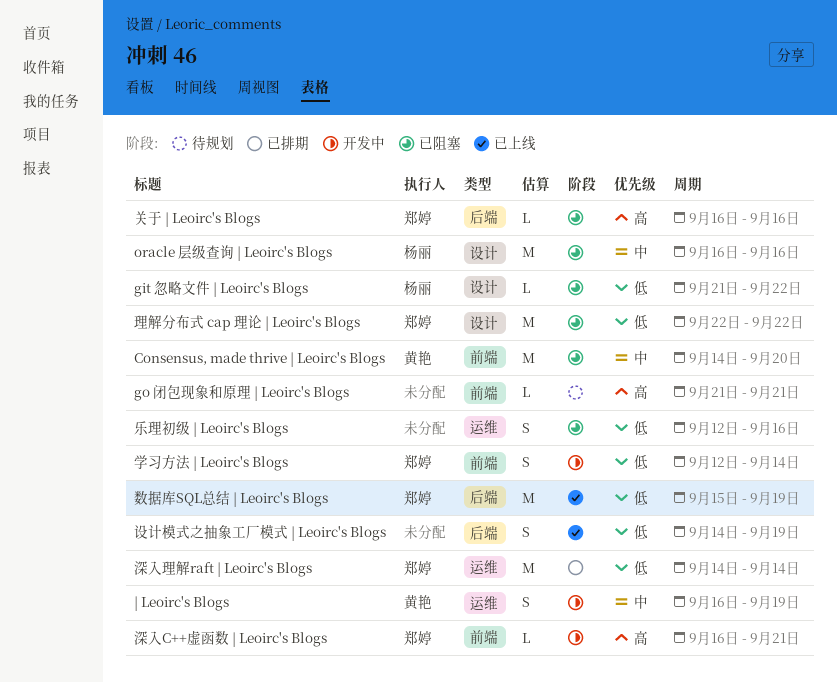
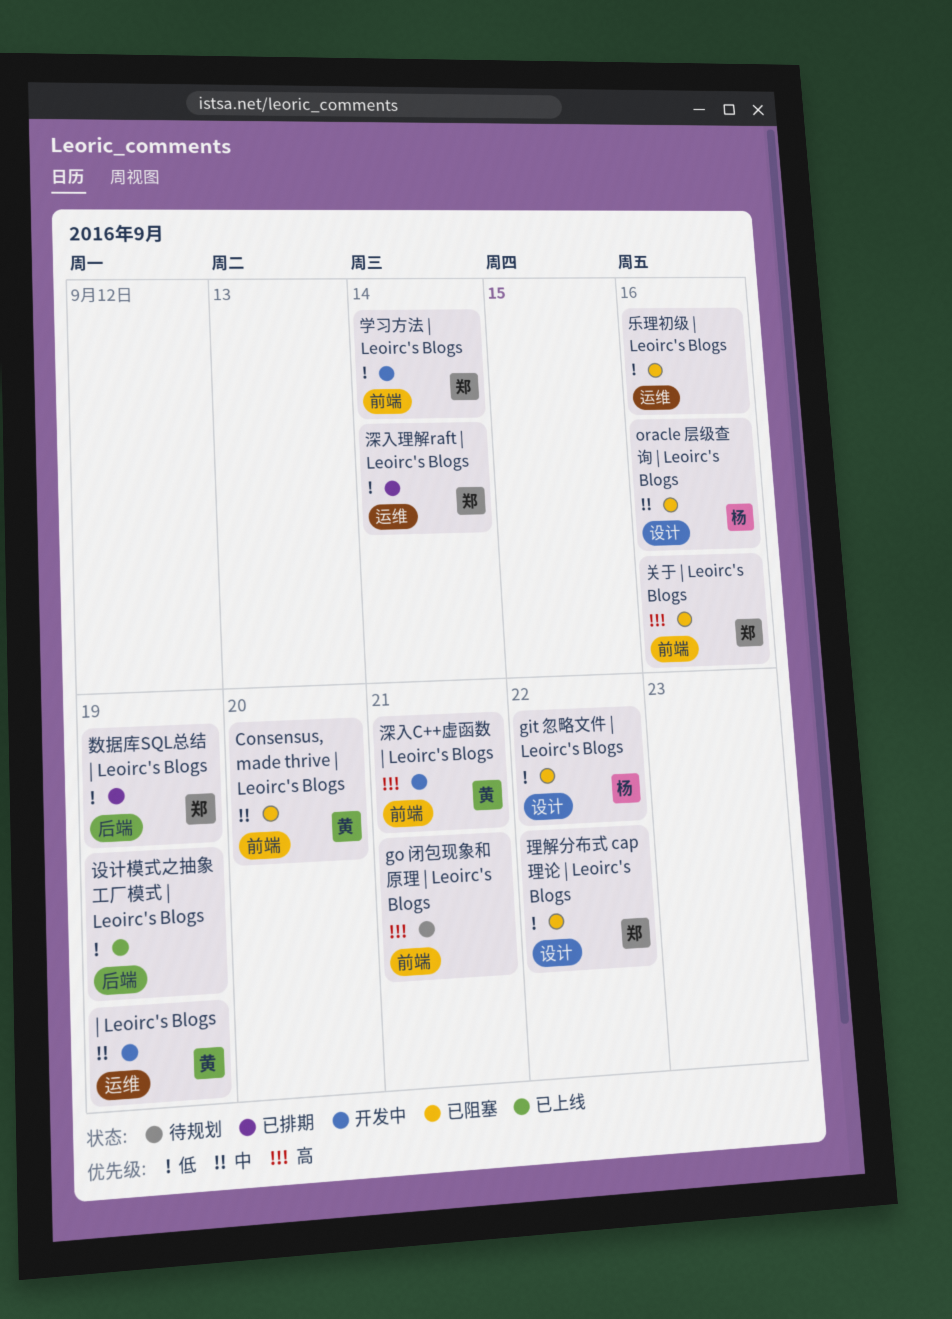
关于 | Leoirc's Blogs, label: 后端 -> 前端
数据库SQL总结 | Leoirc's Blogs, status: 已上线 -> 已排期
深入C++虚函数 | Leoirc's Blogs, owner: 郑婷 -> 黄艳

